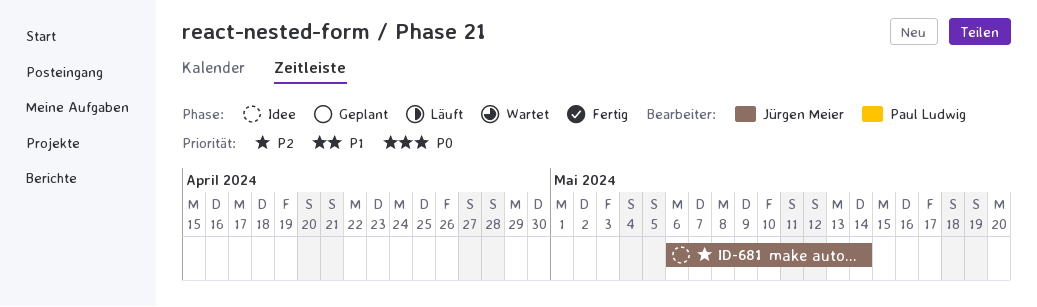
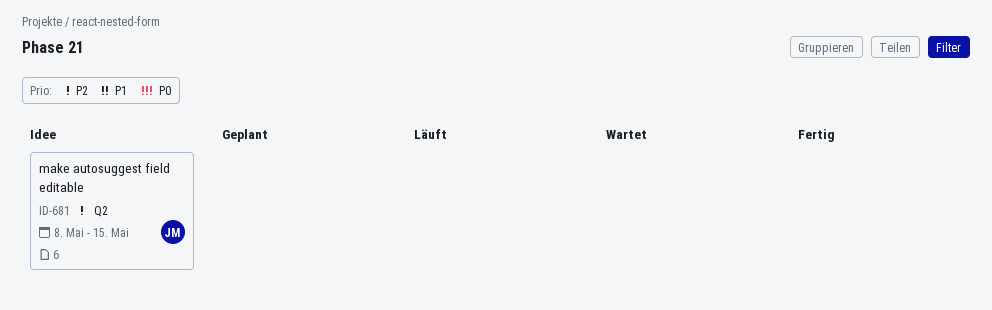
ID-681, start: May 6 -> May 8
ID-681, due: May 14 -> May 15

